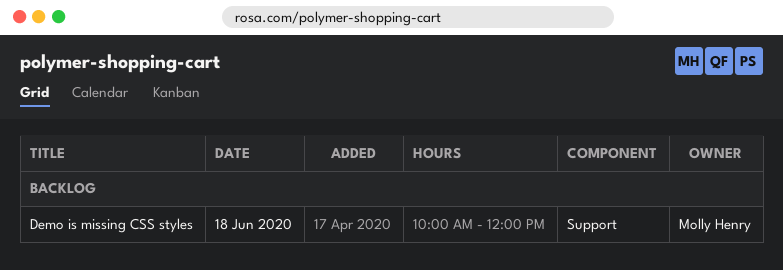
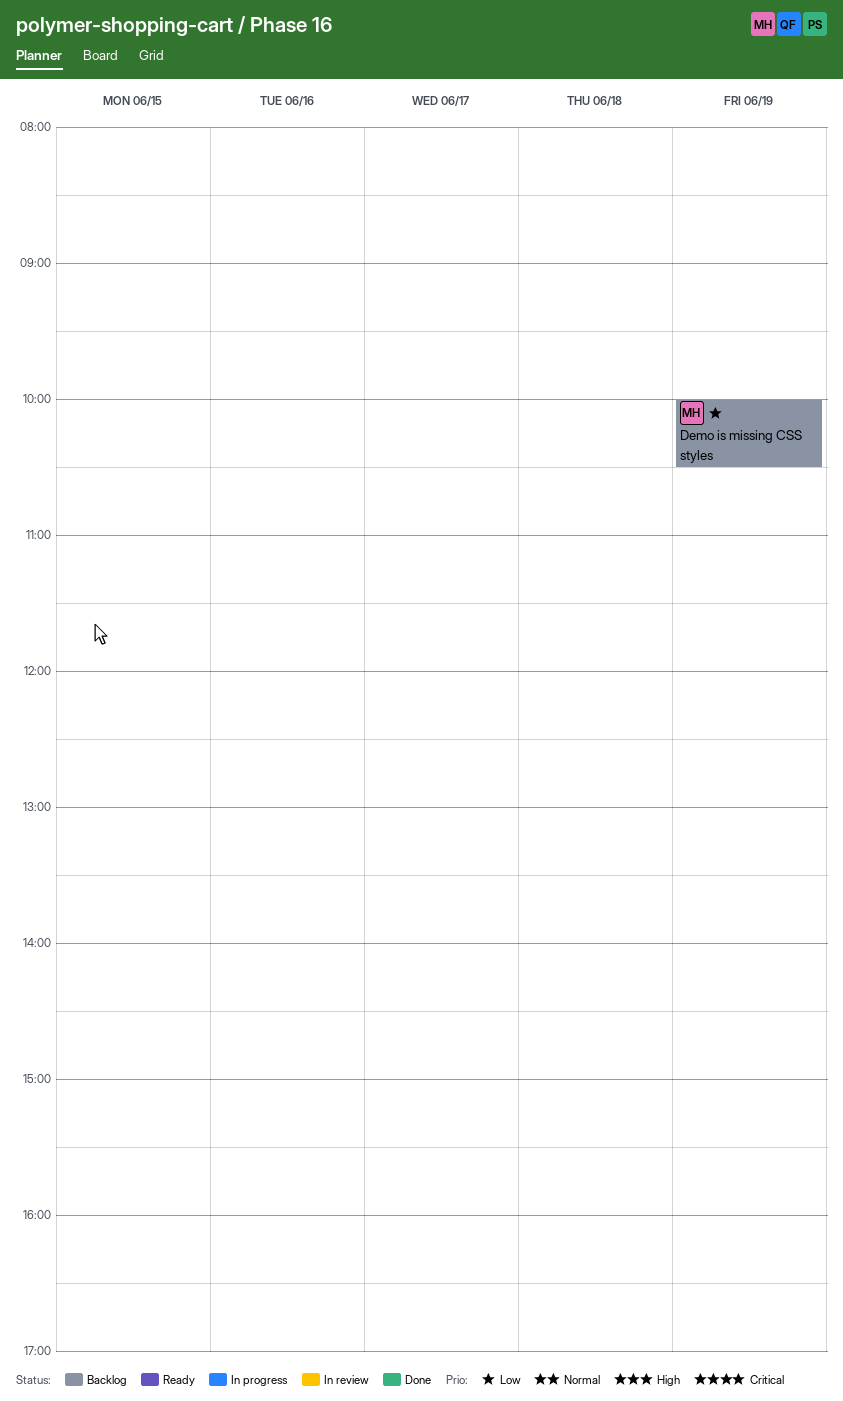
Demo is missing CSS styles, day: Jun 18 -> Jun 19
Demo is missing CSS styles, ends: 12:00 -> 10:30

